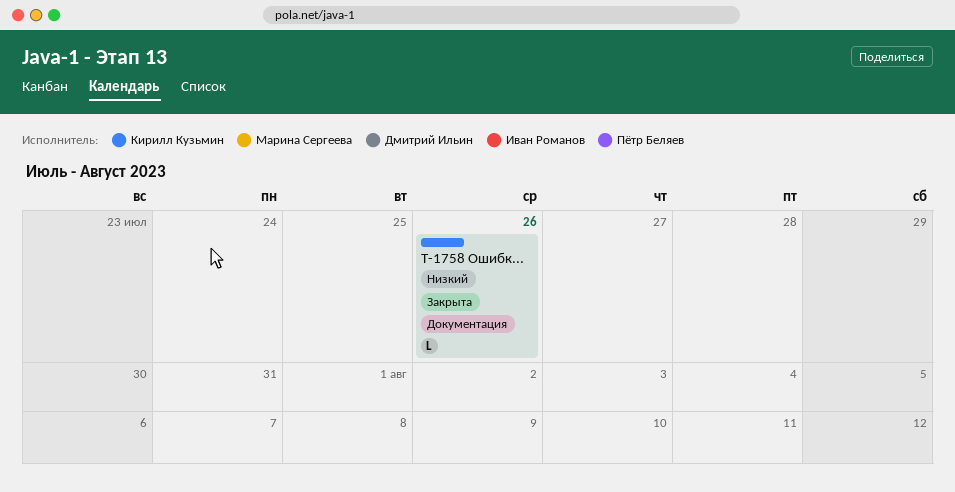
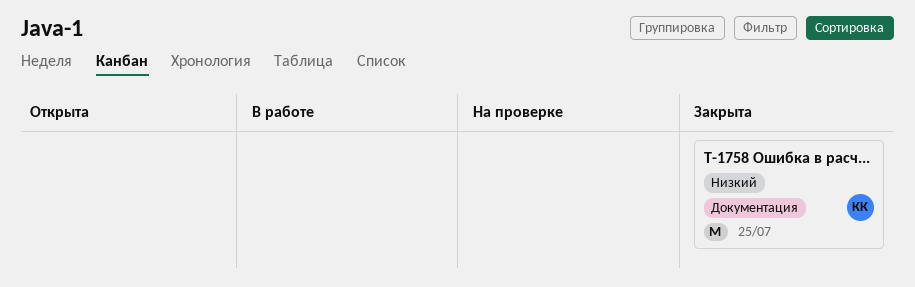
T-1758, estimate: L -> M
T-1758, due: Jul 26 -> Jul 25

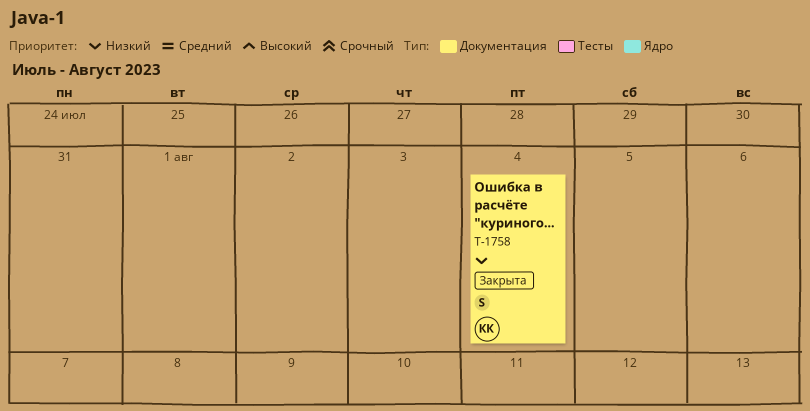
T-1758, estimate: M -> S
T-1758, due: Jul 25 -> Aug 4

